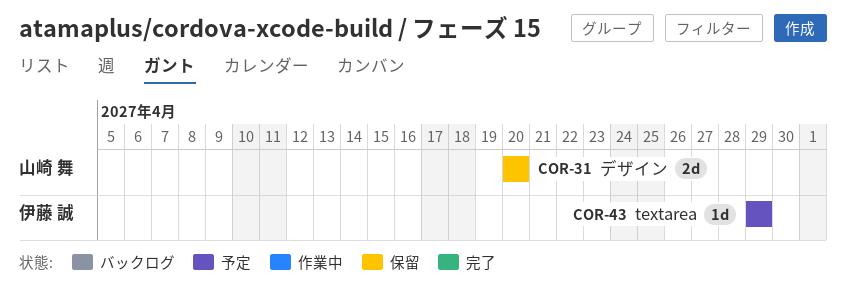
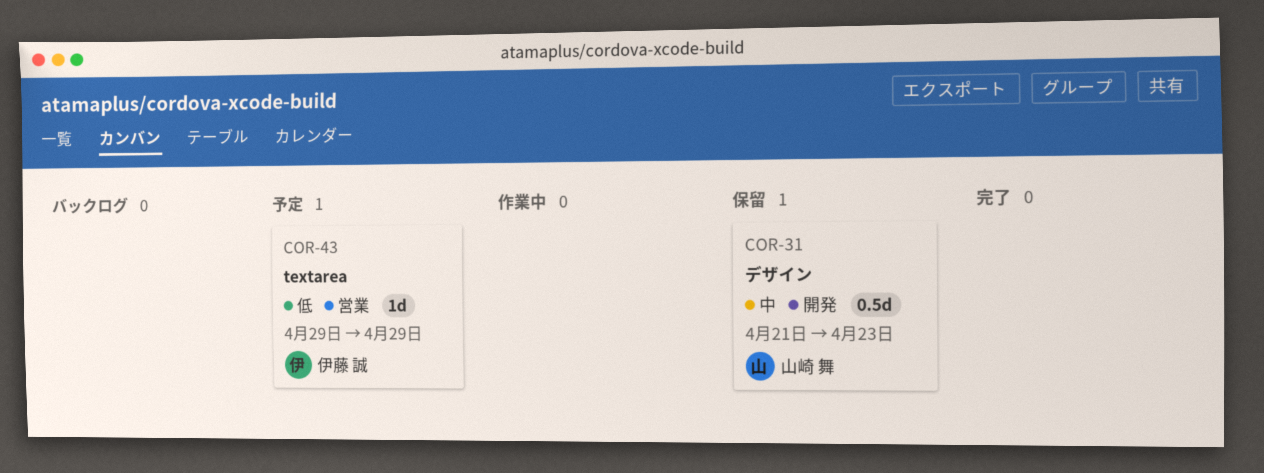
COR-31, estimate: 2d -> 0.5d
COR-31, start: Apr 20 -> Apr 21
COR-31, due: Apr 20 -> Apr 23

